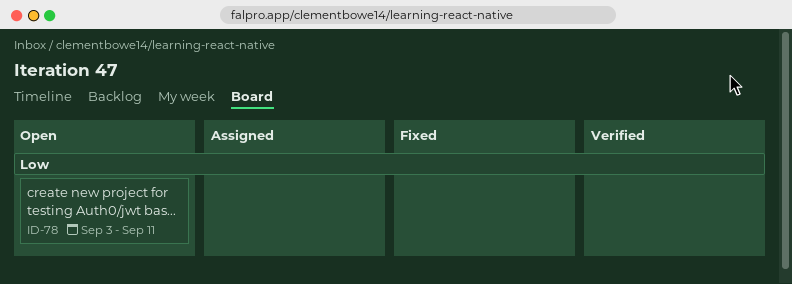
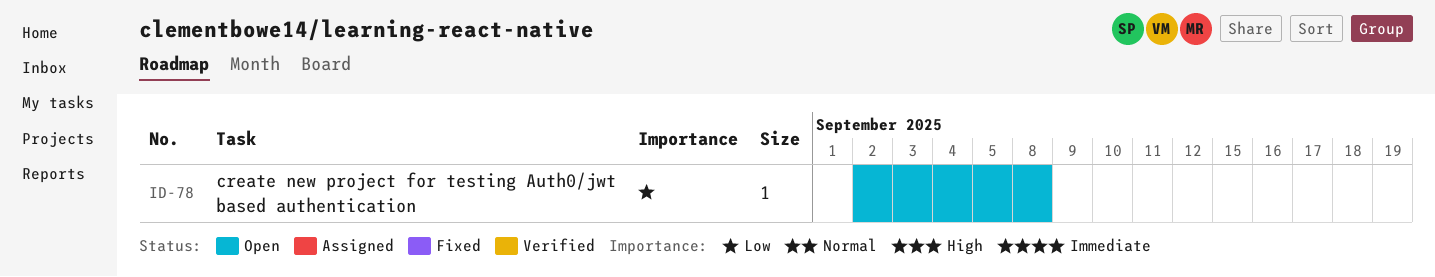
ID-78, start: Sep 3 -> Sep 2
ID-78, due: Sep 11 -> Sep 8

